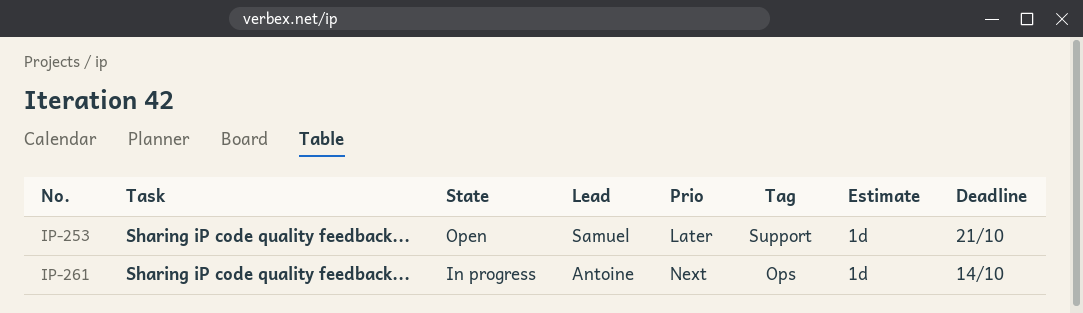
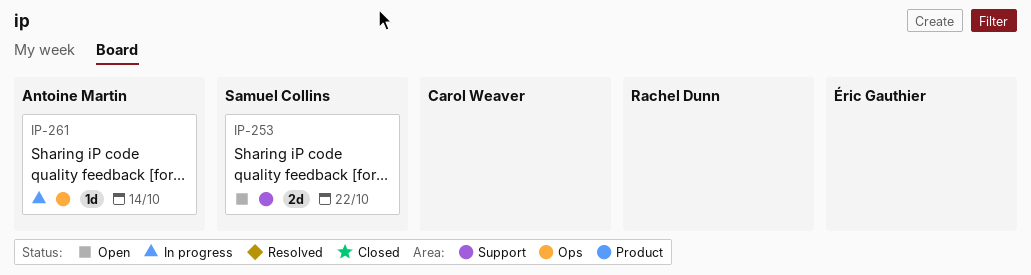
IP-253, estimate: 1d -> 2d
IP-253, due: Oct 21 -> Oct 22

